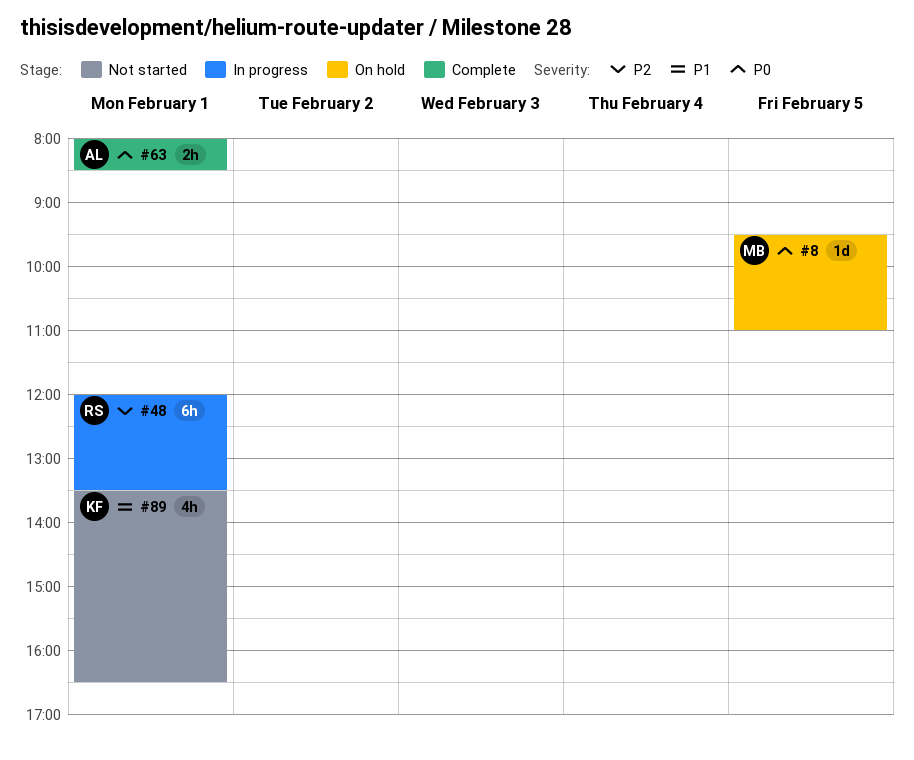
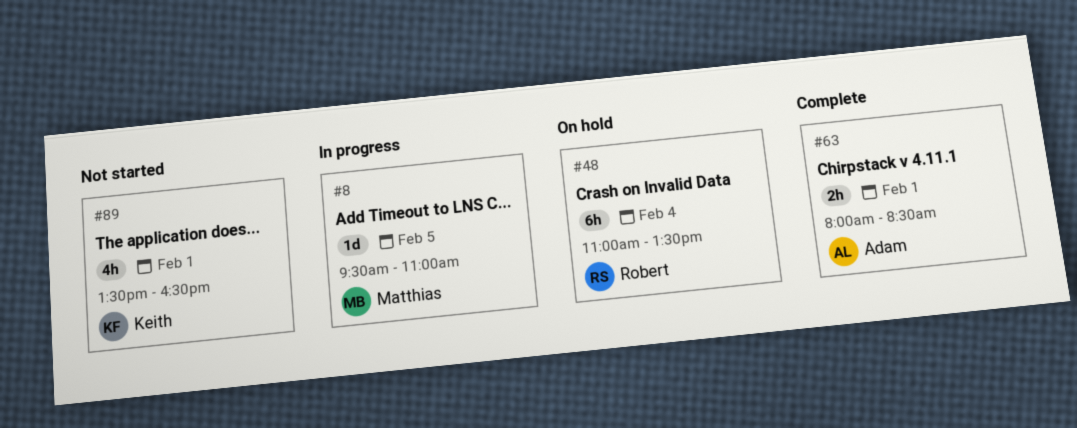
#8, status: On hold -> In progress
#48, status: In progress -> On hold
#48, day: Feb 1 -> Feb 4
#48, begins: 12:00 -> 11:00

